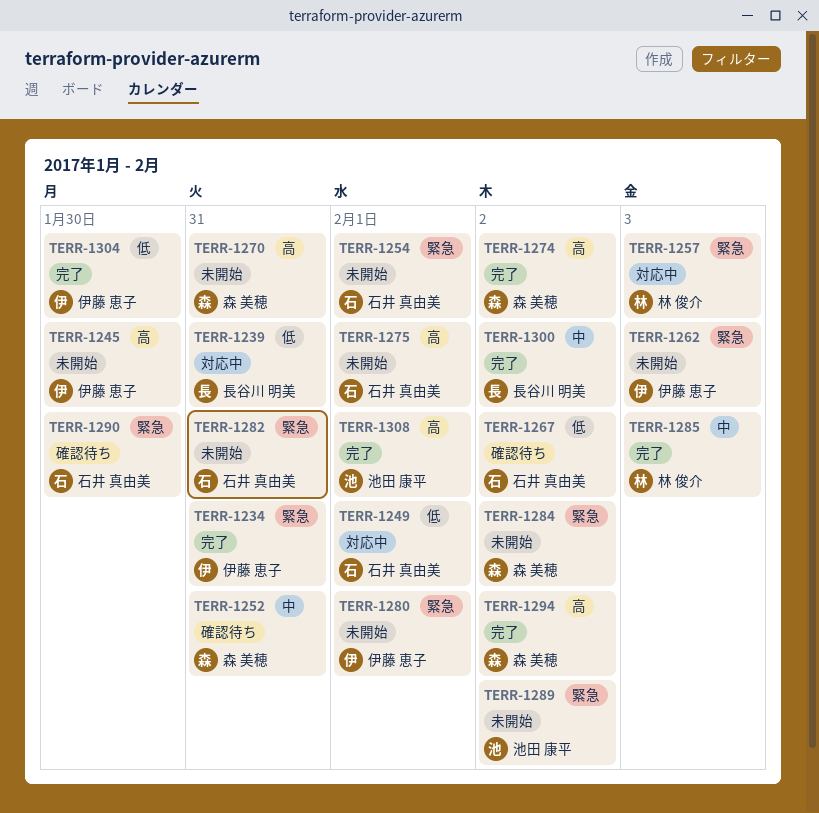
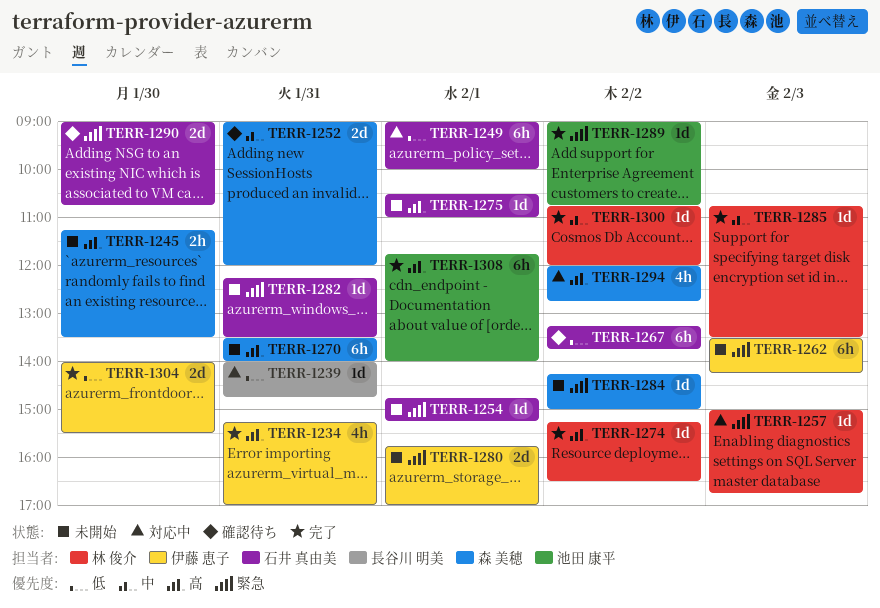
TERR-1234, priority: 緊急 -> 高
TERR-1245, owner: 伊藤 恵子 -> 森 美穂
TERR-1274, owner: 森 美穂 -> 林 俊介
TERR-1289, status: 未開始 -> 完了
TERR-1294, status: 完了 -> 対応中
TERR-1300, owner: 長谷川 明美 -> 林 俊介

